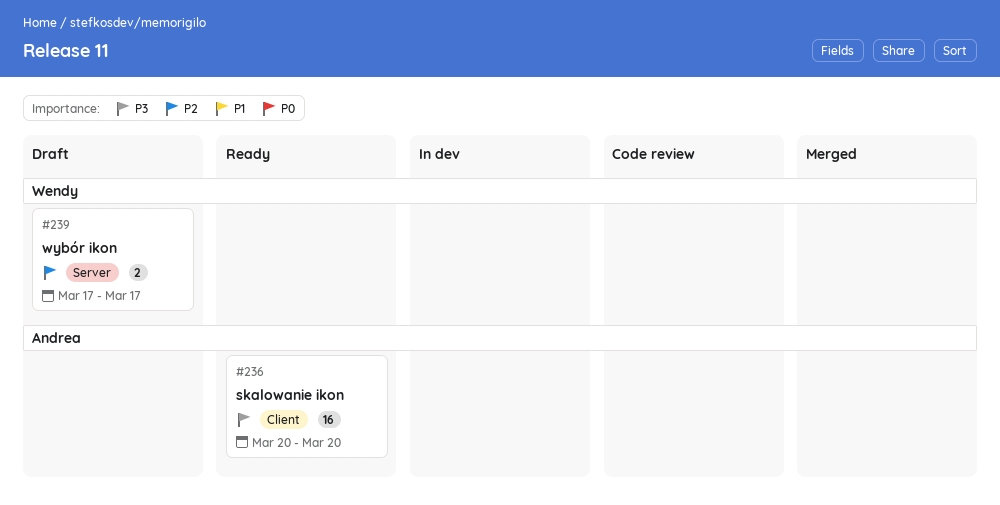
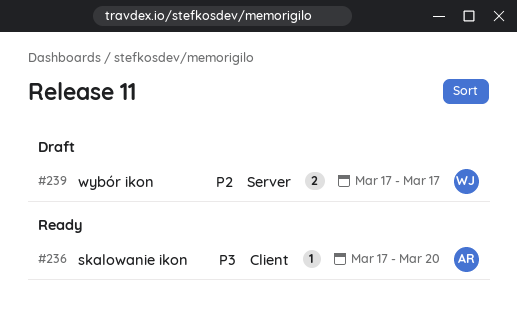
#236, estimate: 16 -> 1
#236, start: Mar 20 -> Mar 17

